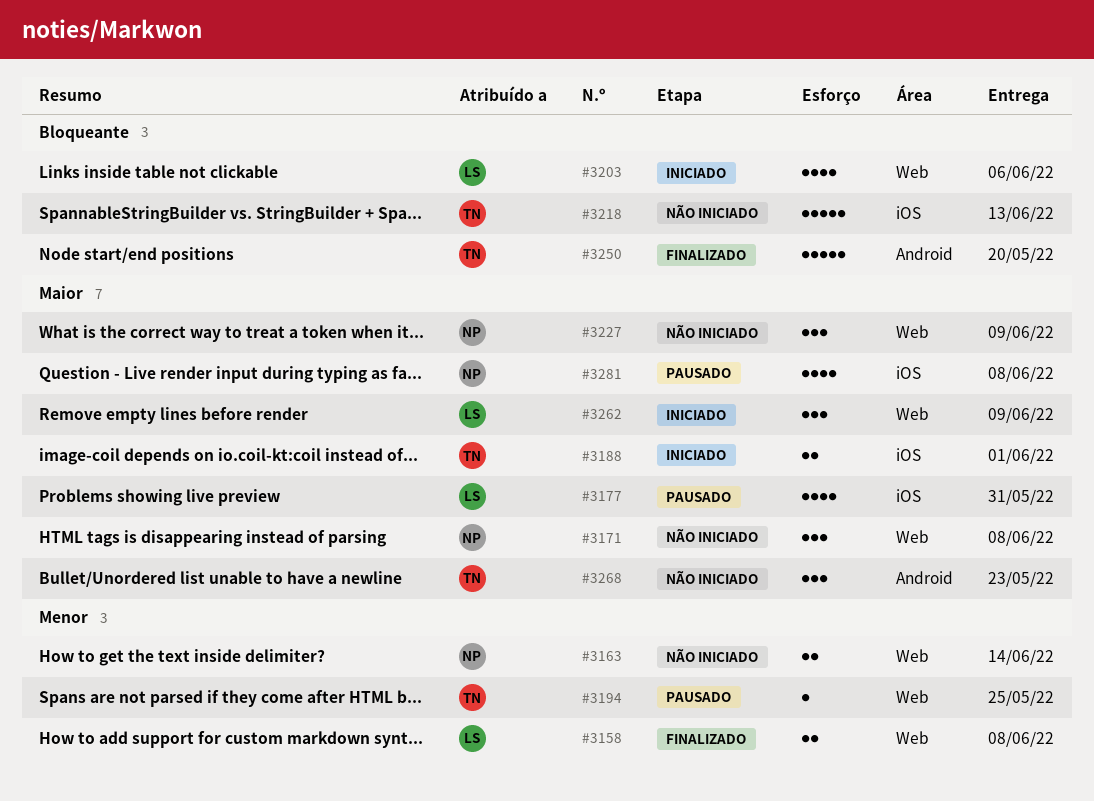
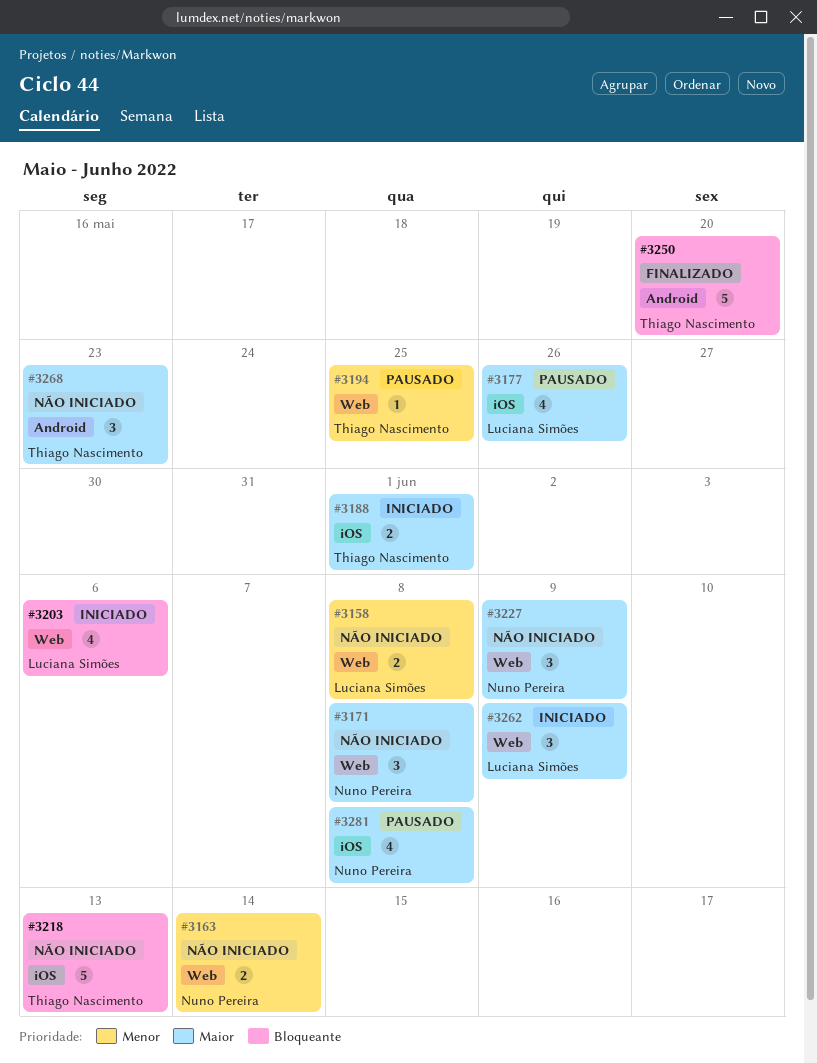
#3158, status: Finalizado -> Não iniciado
#3177, due: May 31 -> May 26

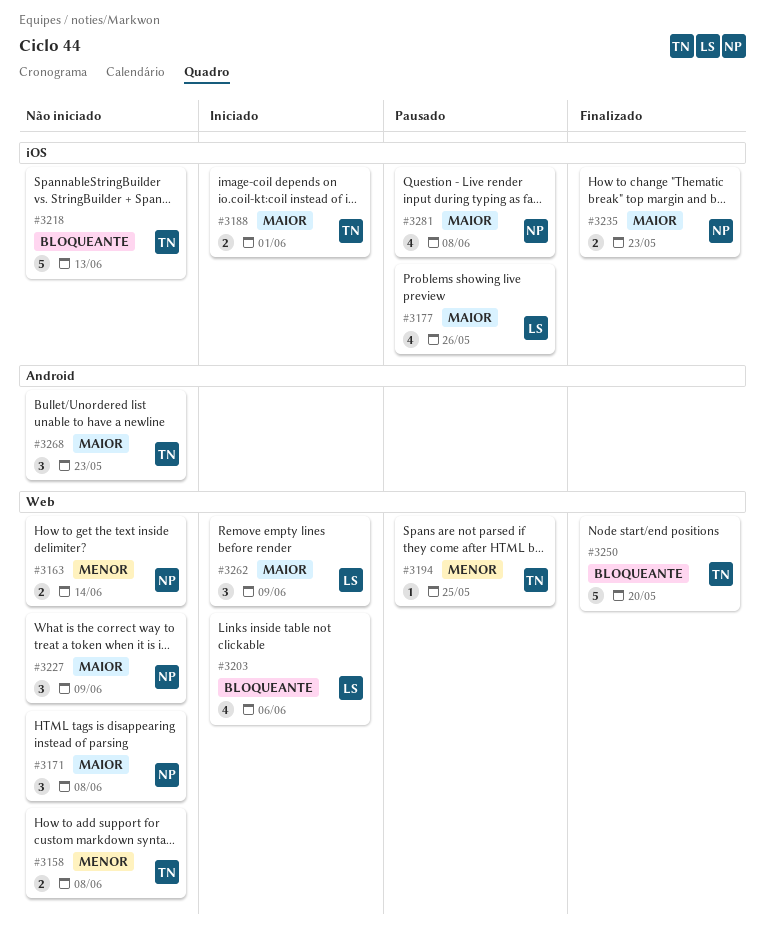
#3158, owner: Luciana Simões -> Thiago Nascimento
#3235: none -> present
#3250, label: Android -> Web

